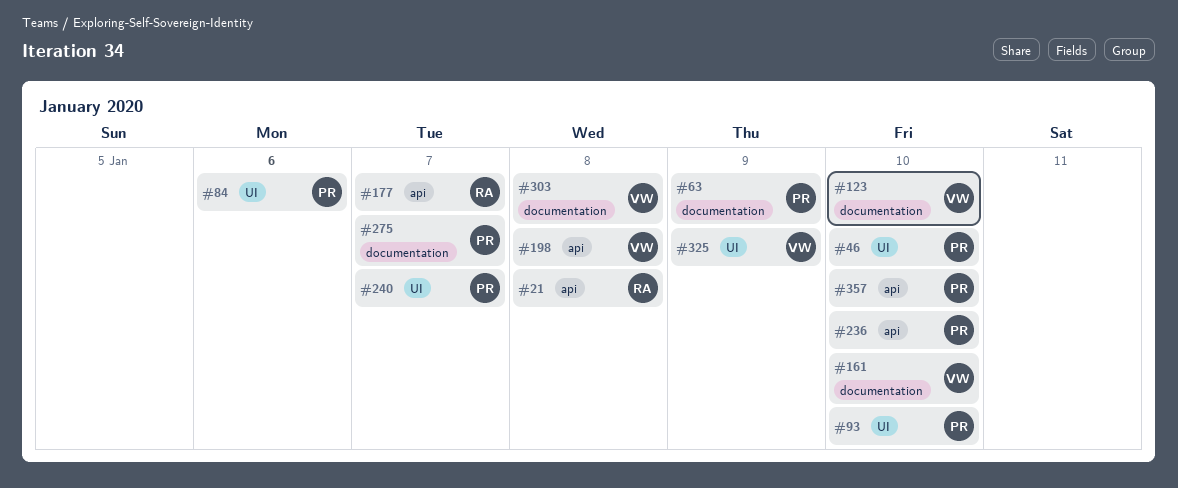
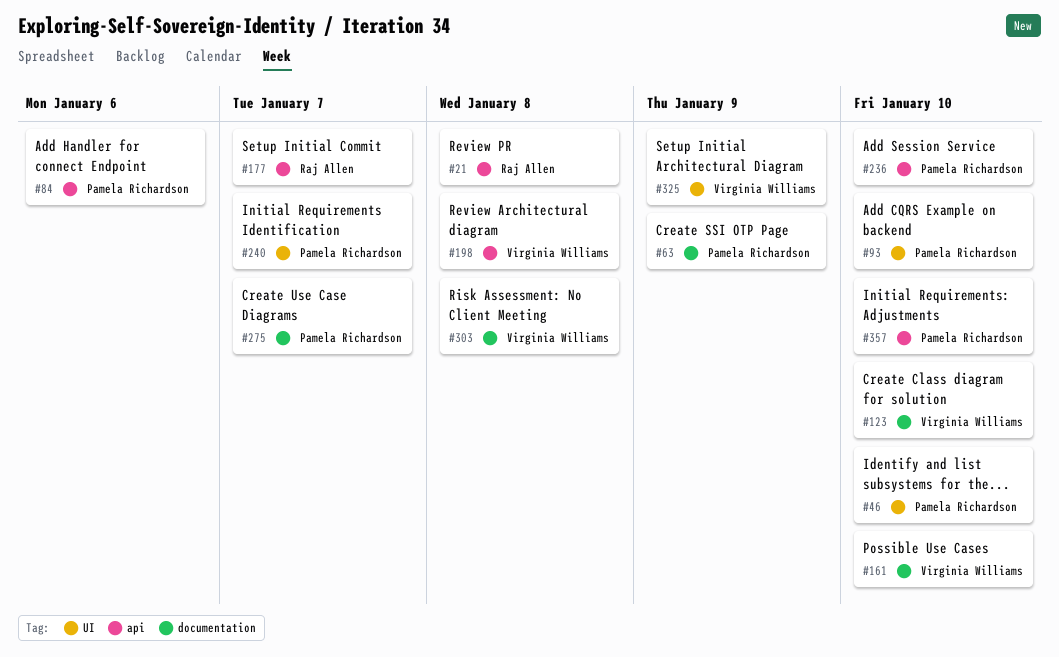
#84, label: UI -> api

